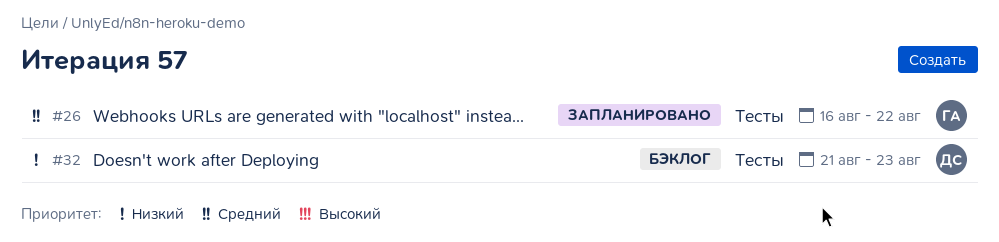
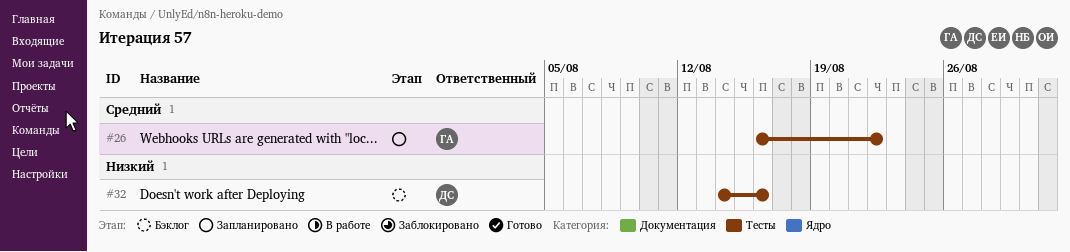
#32, start: Aug 21 -> Aug 14
#32, due: Aug 23 -> Aug 16

